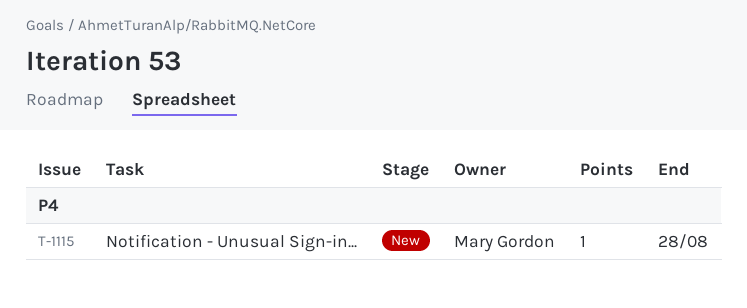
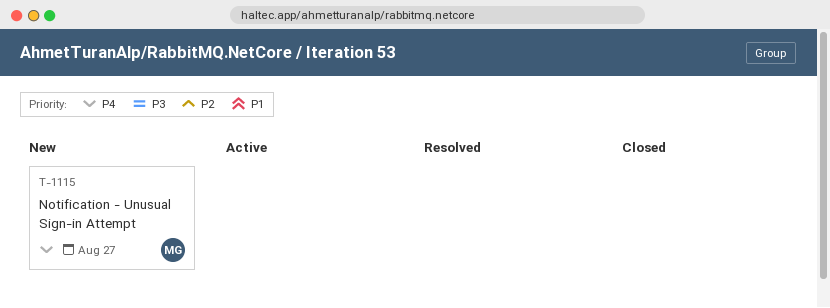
T-1115, due: Aug 28 -> Aug 27

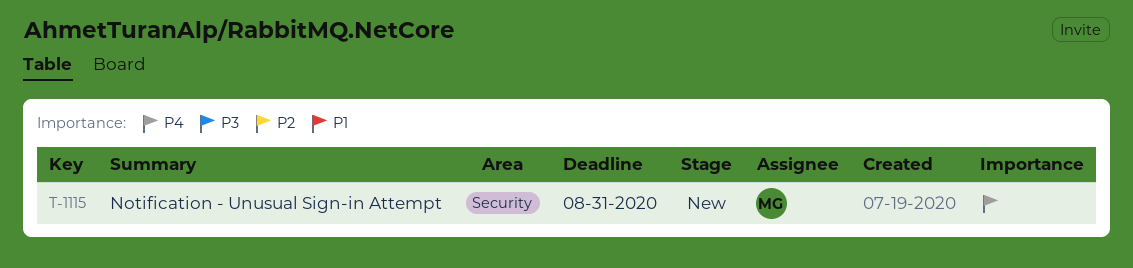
T-1115, due: Aug 27 -> Aug 31

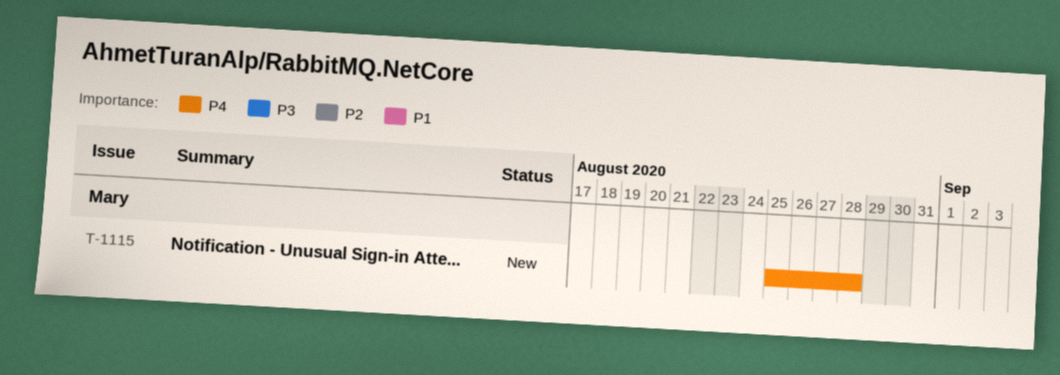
T-1115, due: Aug 31 -> Aug 28

